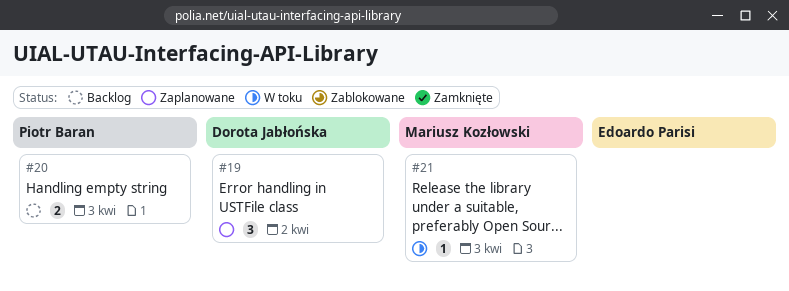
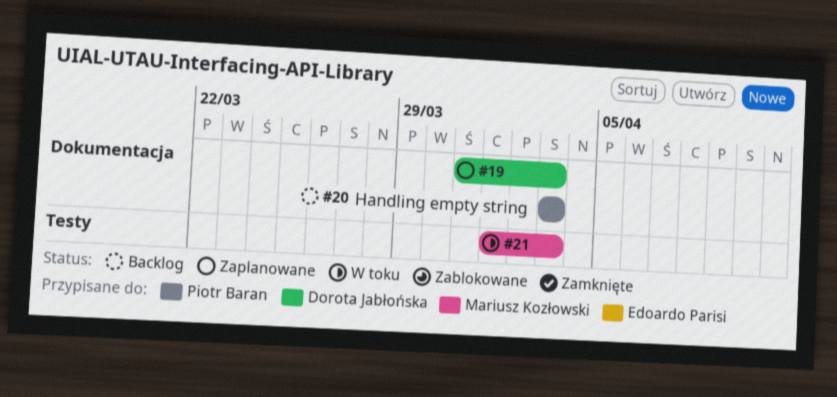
#19, due: Apr 2 -> Apr 3

